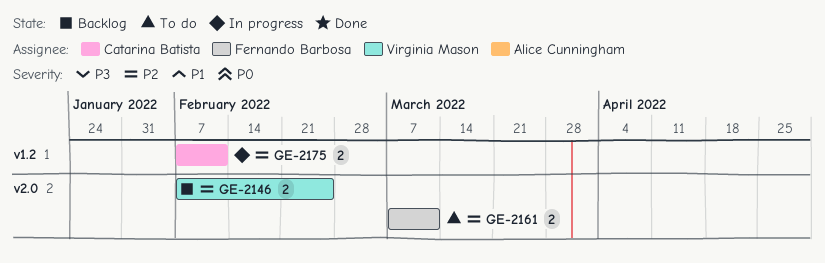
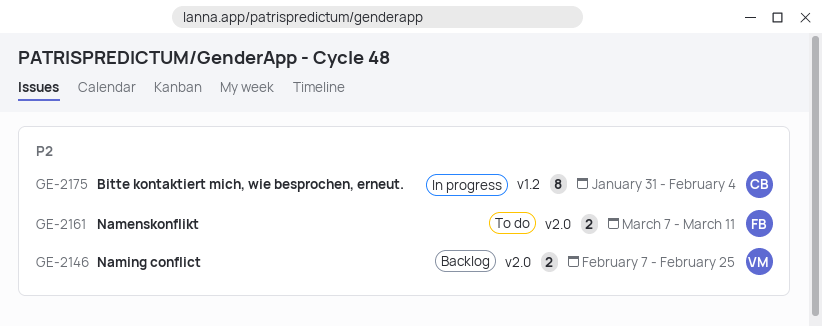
GE-2175, estimate: 2 -> 8
GE-2175, start: Feb 7 -> Jan 31
GE-2175, due: Feb 11 -> Feb 4

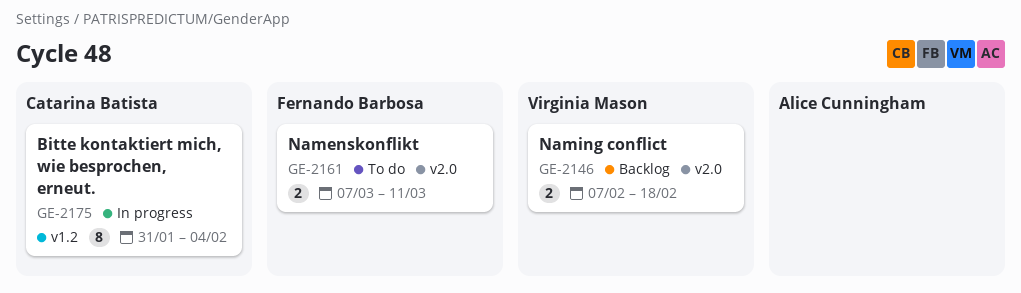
GE-2146, due: Feb 25 -> Feb 18

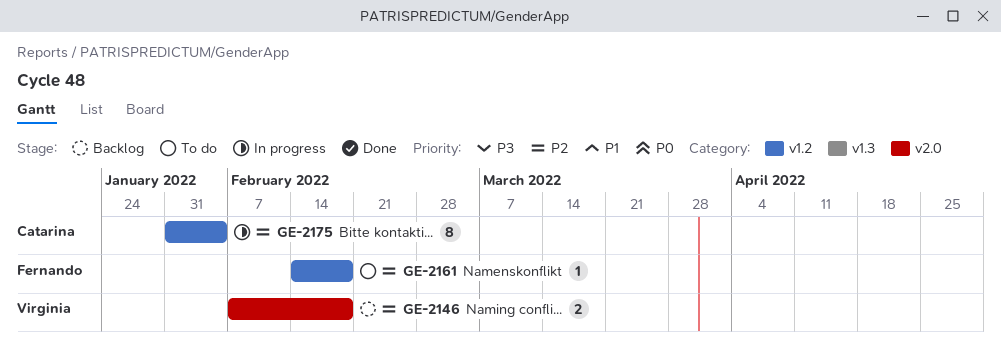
GE-2161, label: v2.0 -> v1.2
GE-2161, estimate: 2 -> 1
GE-2161, start: Mar 7 -> Feb 14
GE-2161, due: Mar 11 -> Feb 18

